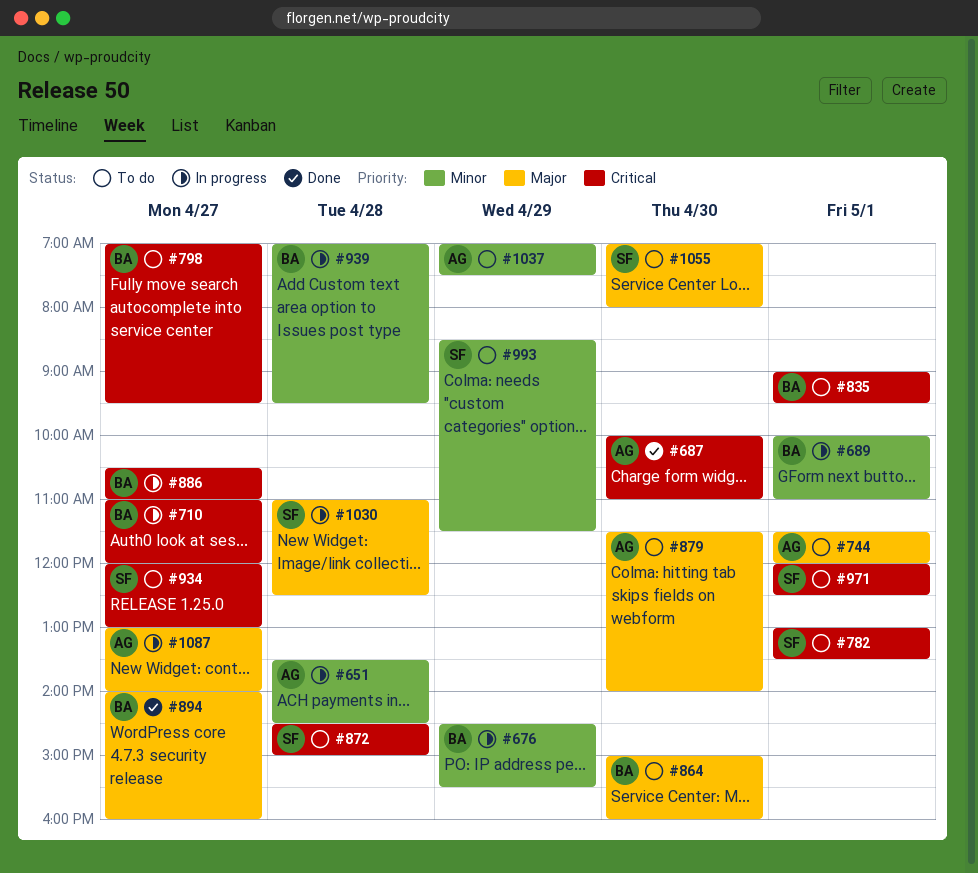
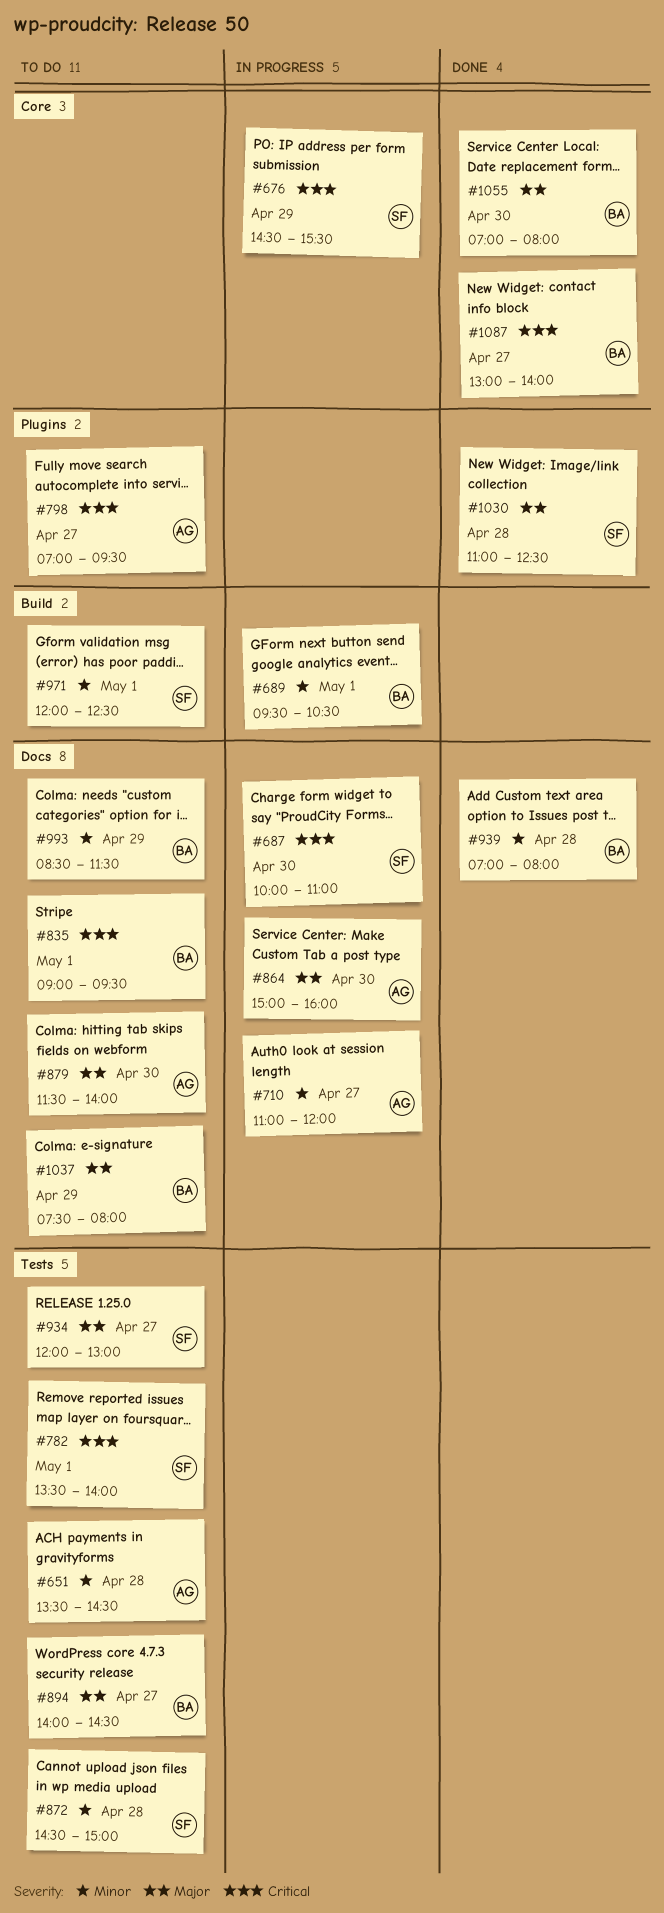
#651, status: In progress -> To do
#676, owner: BA -> SF
#676, priority: Minor -> Critical
#687, status: Done -> In progress
#687, owner: AG -> SF
#689, begins: 10:00 -> 09:30
#689, ends: 11:00 -> 10:30
#710, owner: BA -> AG
#710, priority: Critical -> Minor
#744: present -> none
#782, begins: 13:00 -> 13:30
#782, ends: 13:30 -> 14:00
#798, owner: BA -> AG
#864, status: To do -> In progress
#864, owner: BA -> AG
#872, priority: Critical -> Minor
#886: present -> none
#894, status: Done -> To do
#894, ends: 16:00 -> 14:30
#934, priority: Critical -> Major
#939, status: In progress -> Done
#939, ends: 09:30 -> 08:00
#971, priority: Critical -> Minor
#993, owner: SF -> BA
#1030, status: In progress -> Done
#1037, owner: AG -> BA
#1037, priority: Minor -> Major
#1037, begins: 07:00 -> 07:30
#1037, ends: 07:30 -> 08:00
#1055, status: To do -> Done
#1055, owner: SF -> BA
#1087, status: In progress -> Done
#1087, owner: AG -> BA
#1087, priority: Major -> Critical

